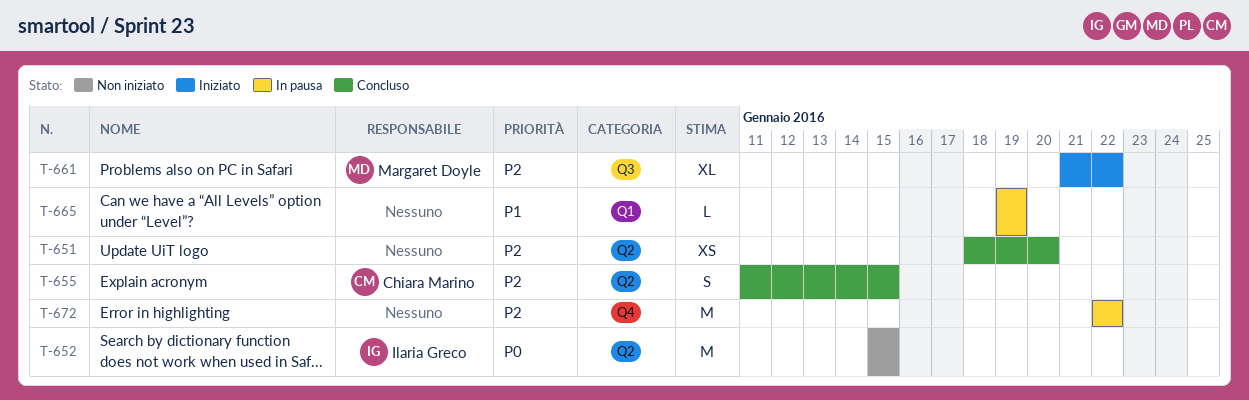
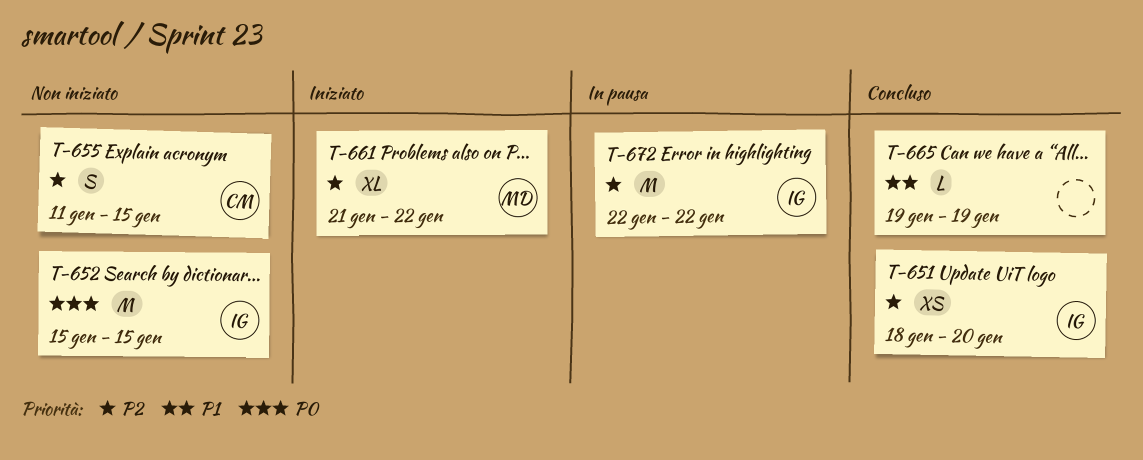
T-651, owner: none -> Ilaria Greco
T-655, status: Concluso -> Non iniziato
T-665, status: In pausa -> Concluso
T-672, owner: none -> Ilaria Greco

